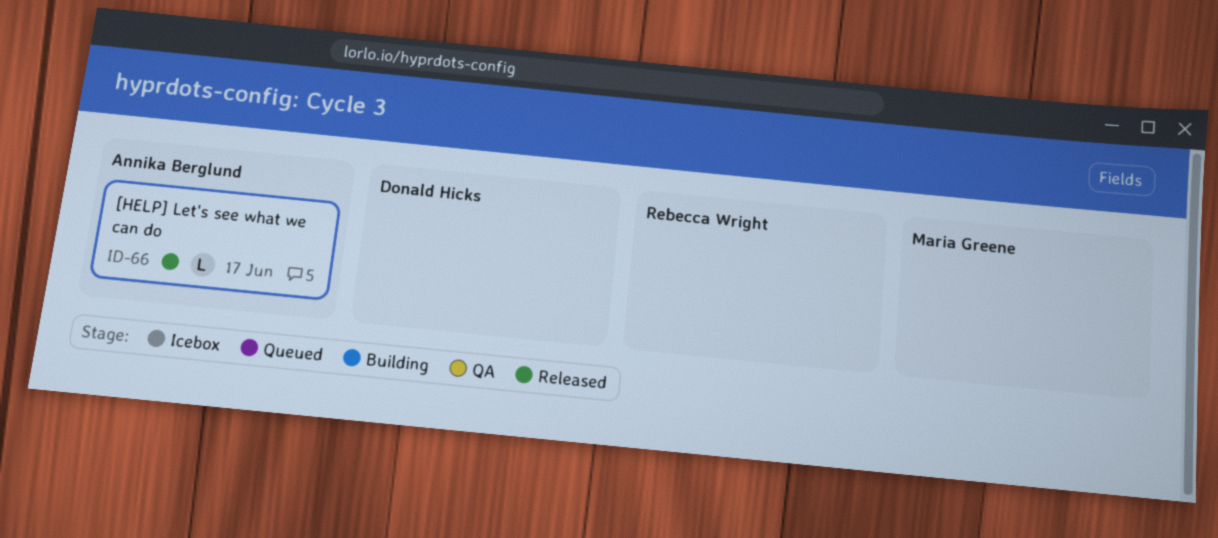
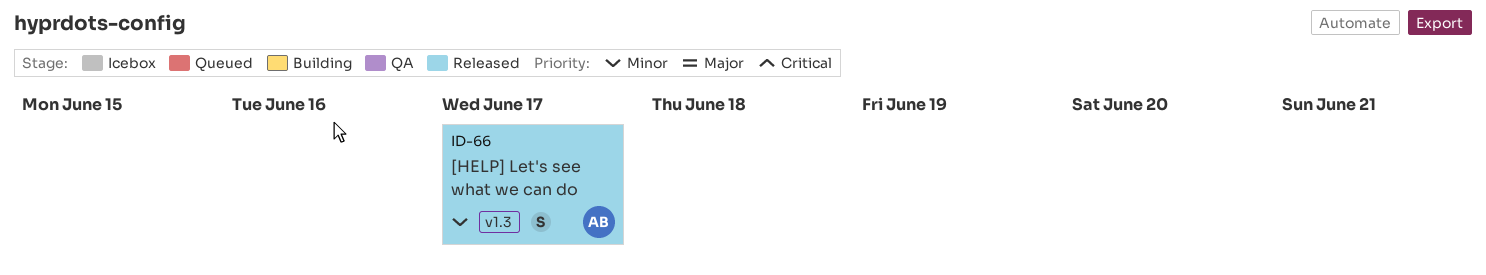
ID-66, estimate: L -> S

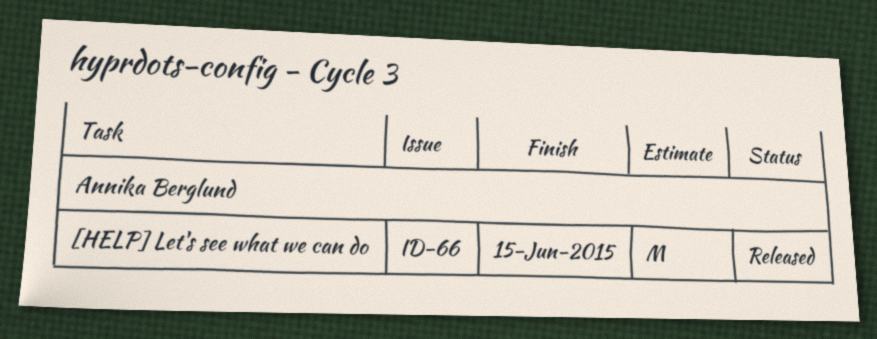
ID-66, estimate: S -> M
ID-66, due: Jun 17 -> Jun 15

